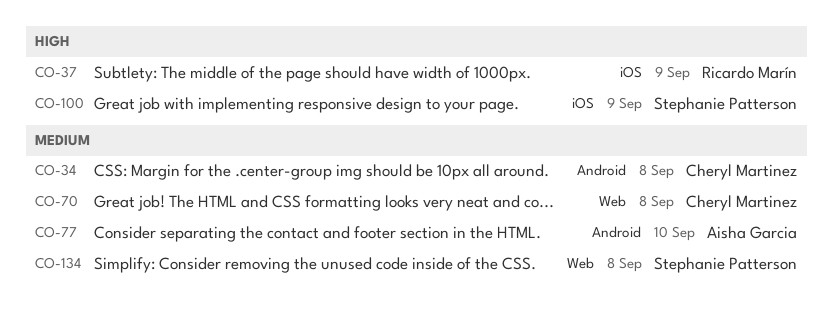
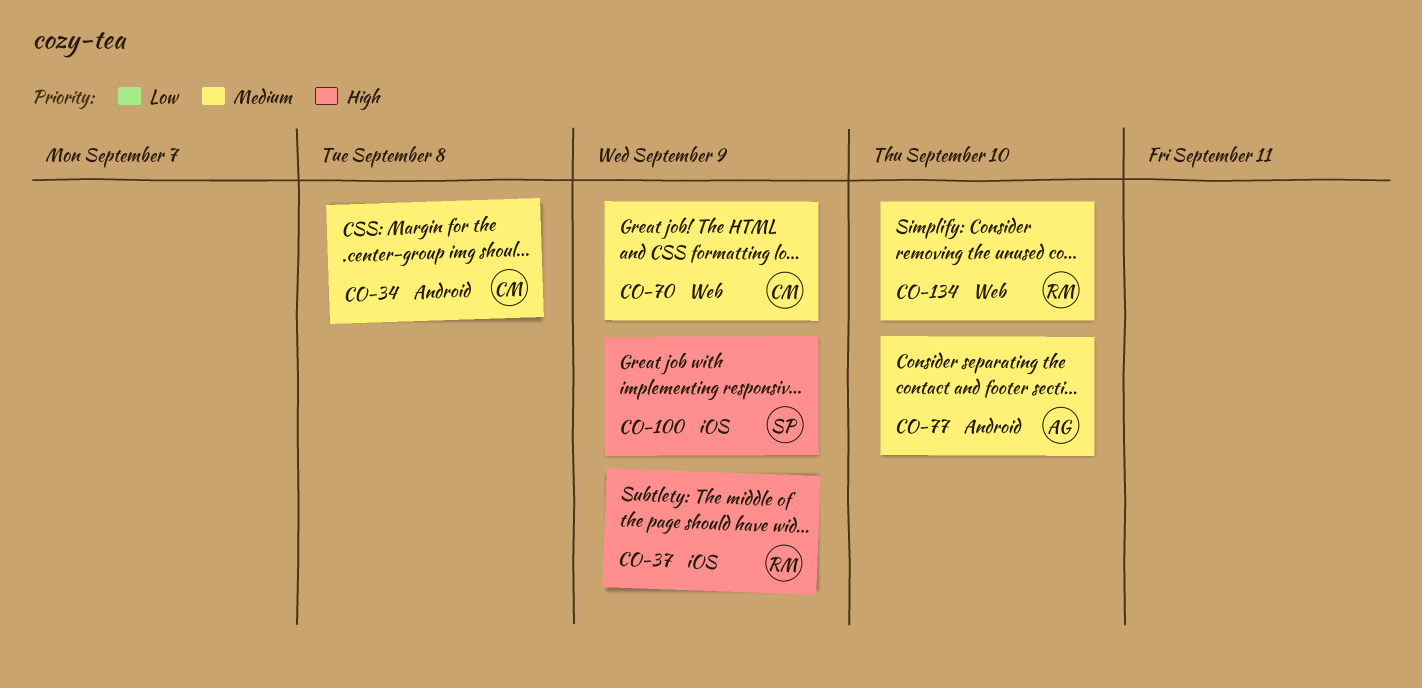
CO-70, due: Sep 8 -> Sep 9
CO-134, owner: Stephanie Patterson -> Ricardo Marín
CO-134, due: Sep 8 -> Sep 10

